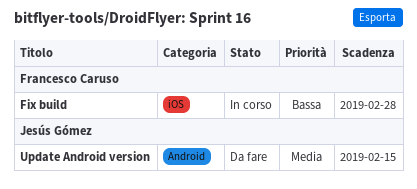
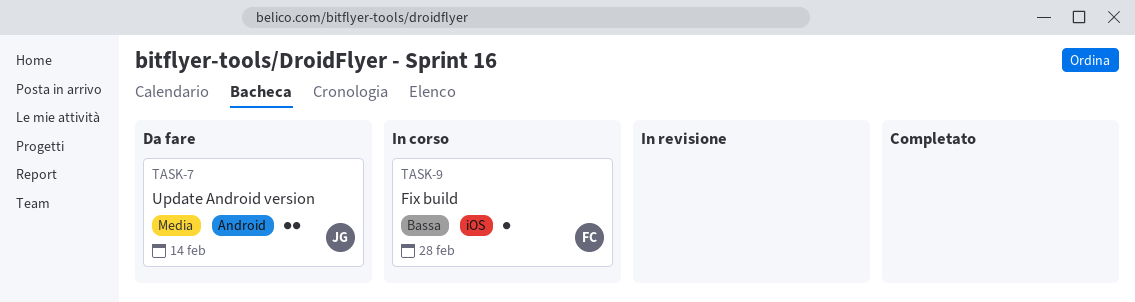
Update Android version, due: Feb 15 -> Feb 14

